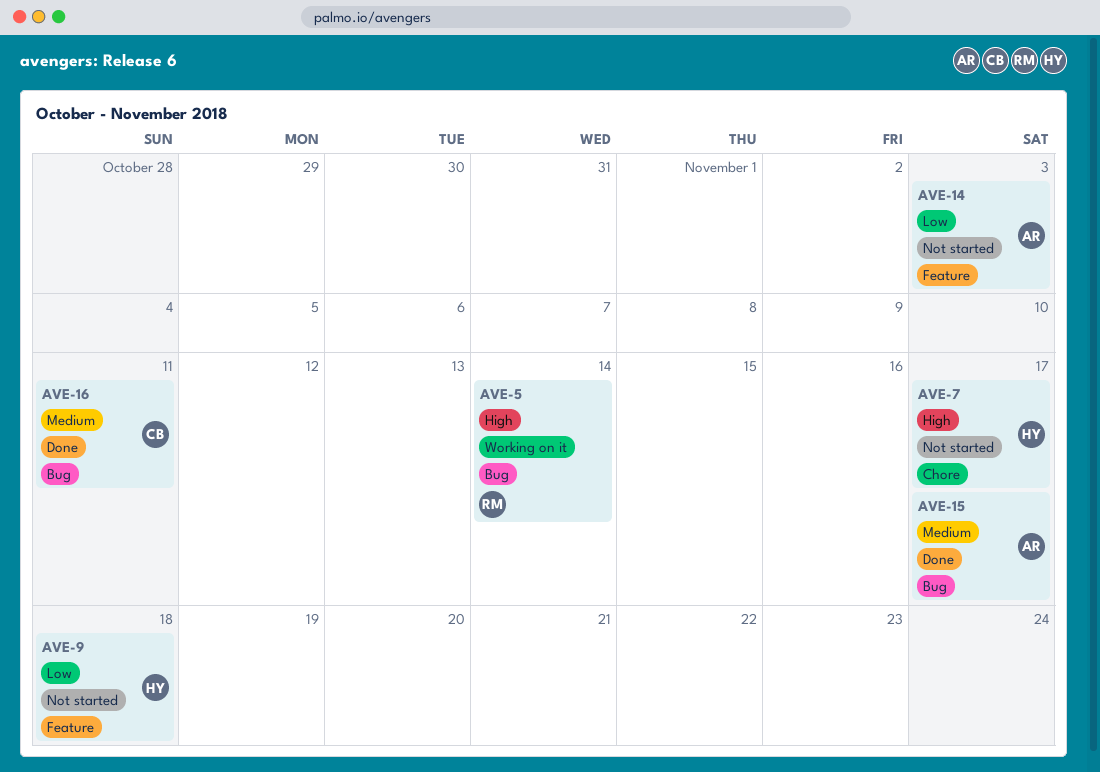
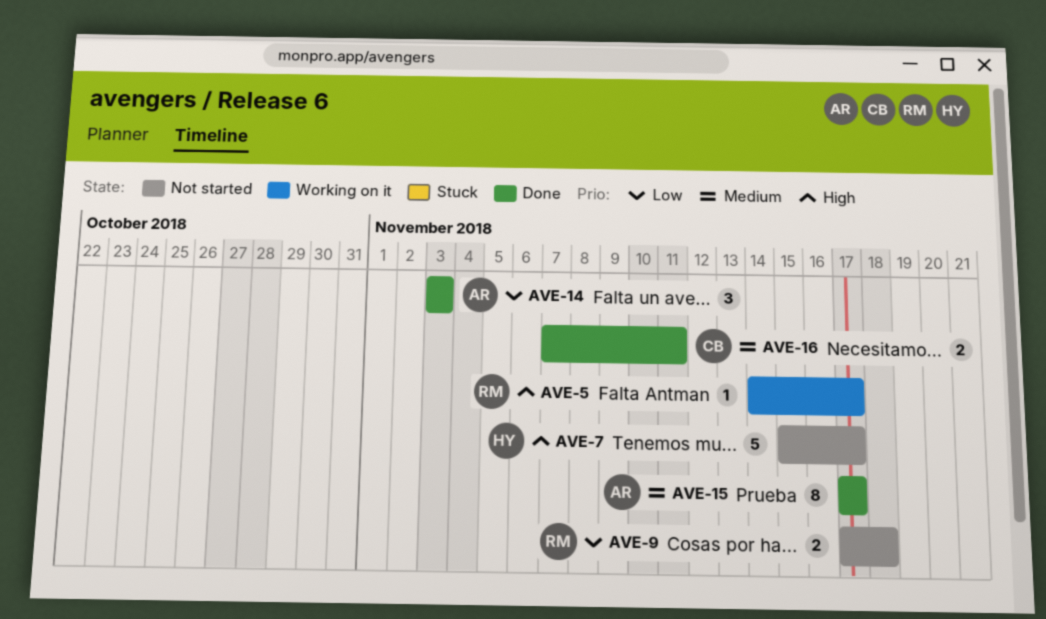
AVE-5, due: Nov 14 -> Nov 17
AVE-9, owner: HY -> RM
AVE-14, status: Not started -> Done

